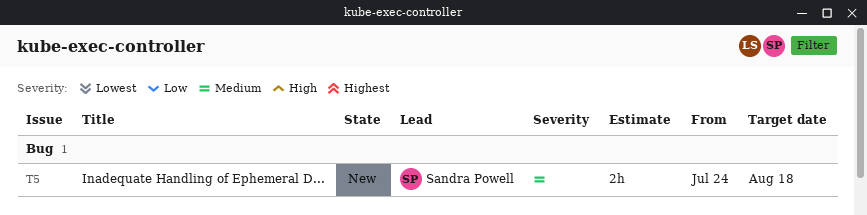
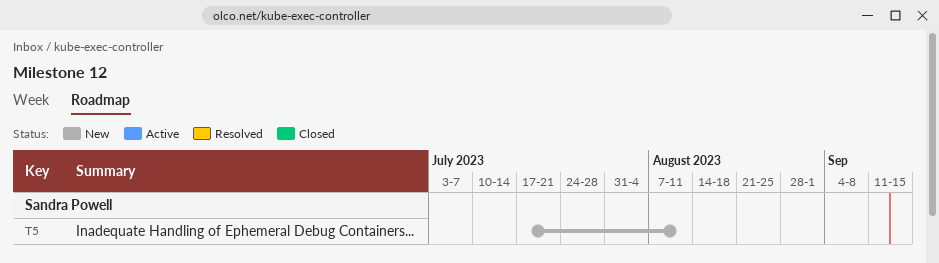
T5, start: Jul 24 -> Jul 17
T5, due: Aug 18 -> Aug 11

